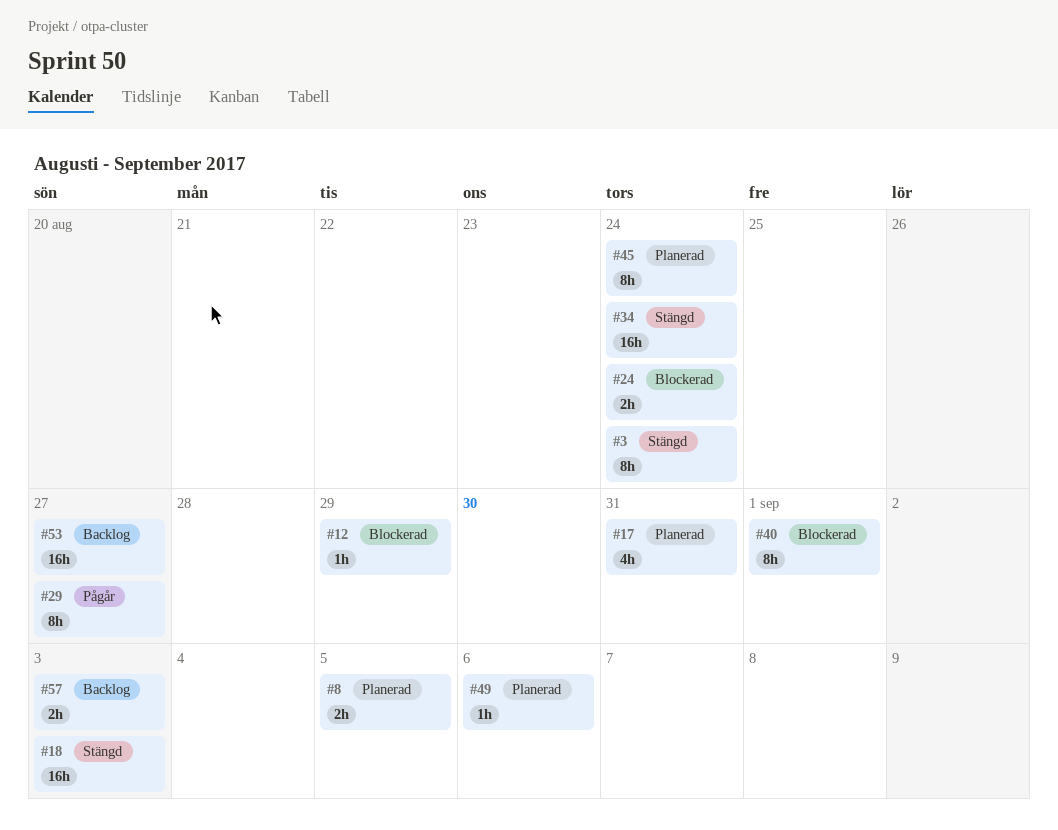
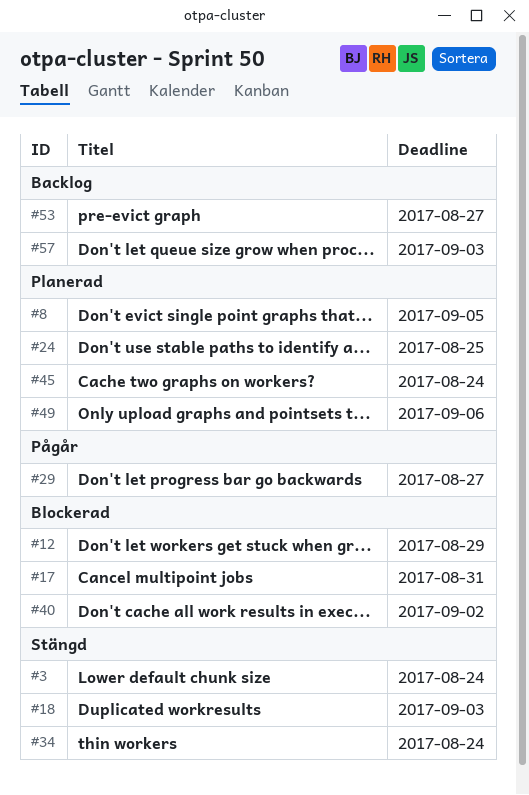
#17, status: Planerad -> Blockerad
#24, status: Blockerad -> Planerad
#24, due: Aug 24 -> Aug 25
#40, due: Sep 1 -> Sep 2

